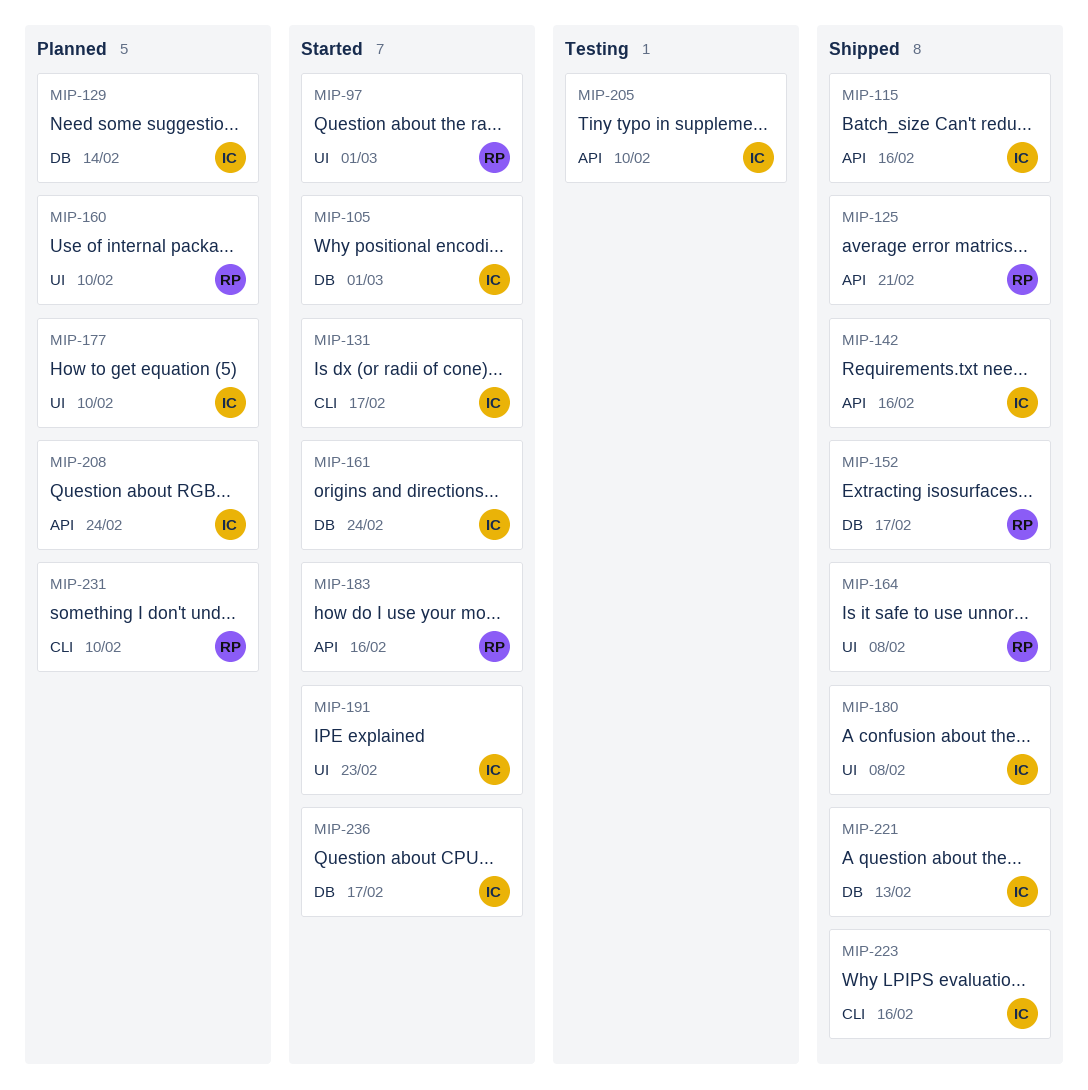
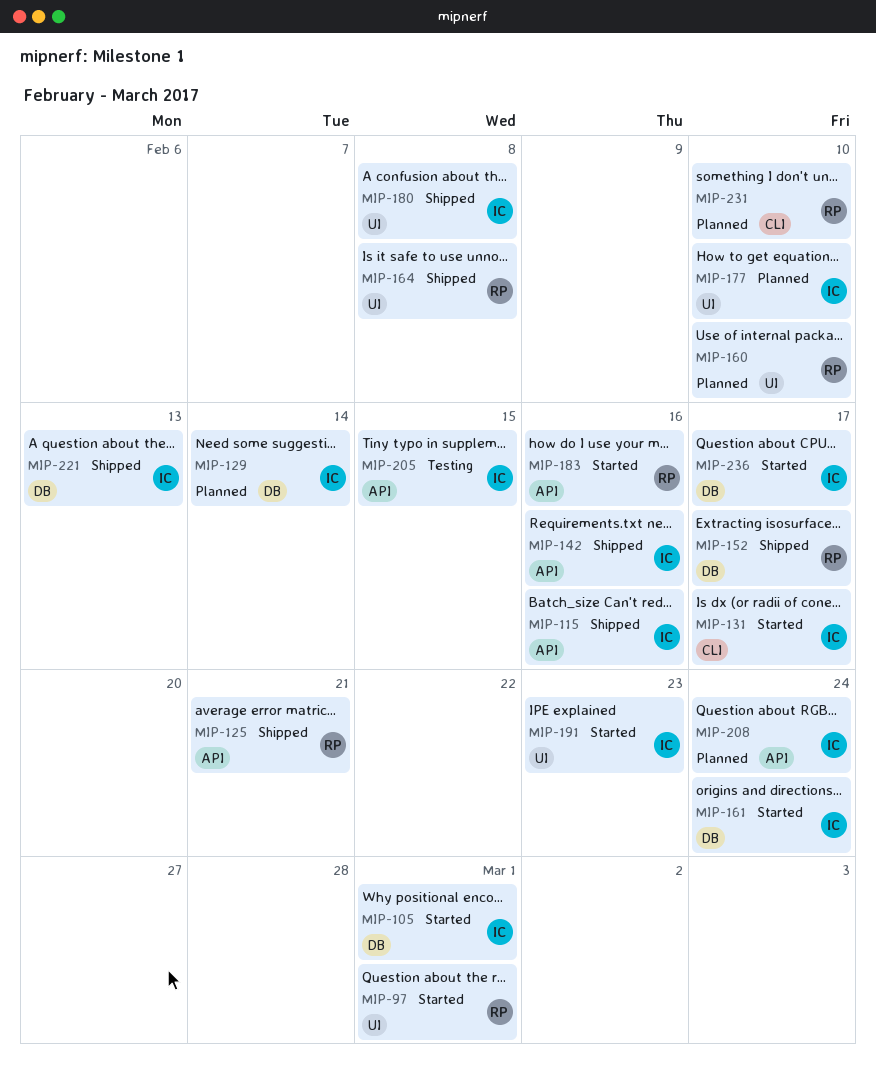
MIP-205, due: Feb 10 -> Feb 15
MIP-223: present -> none

